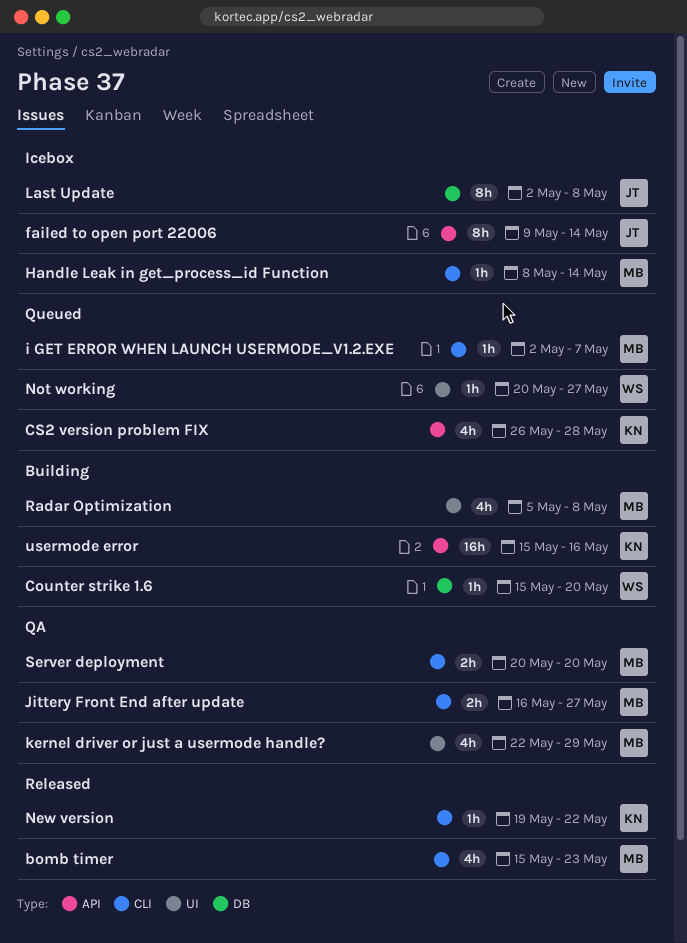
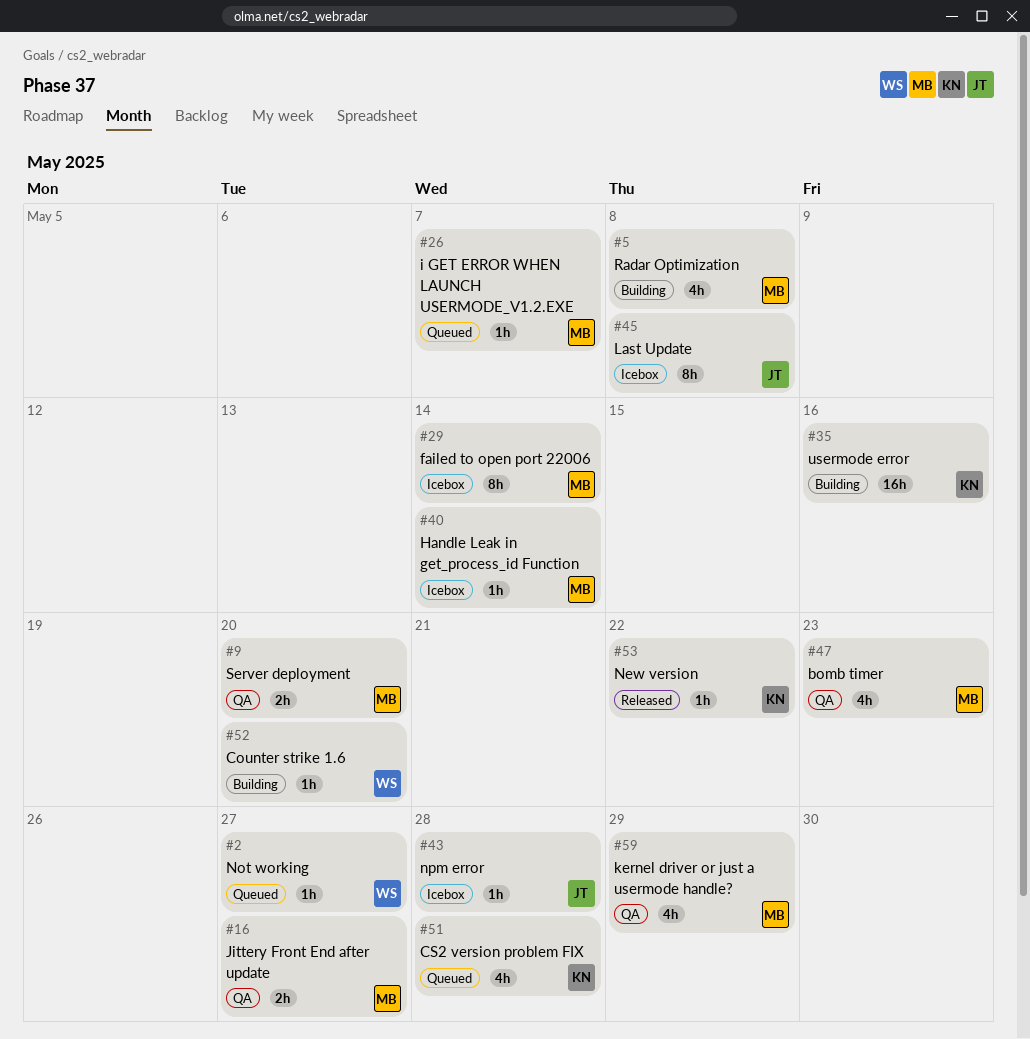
bomb timer, status: Released -> QA
failed to open port 22006, owner: JT -> MB
npm error: none -> present

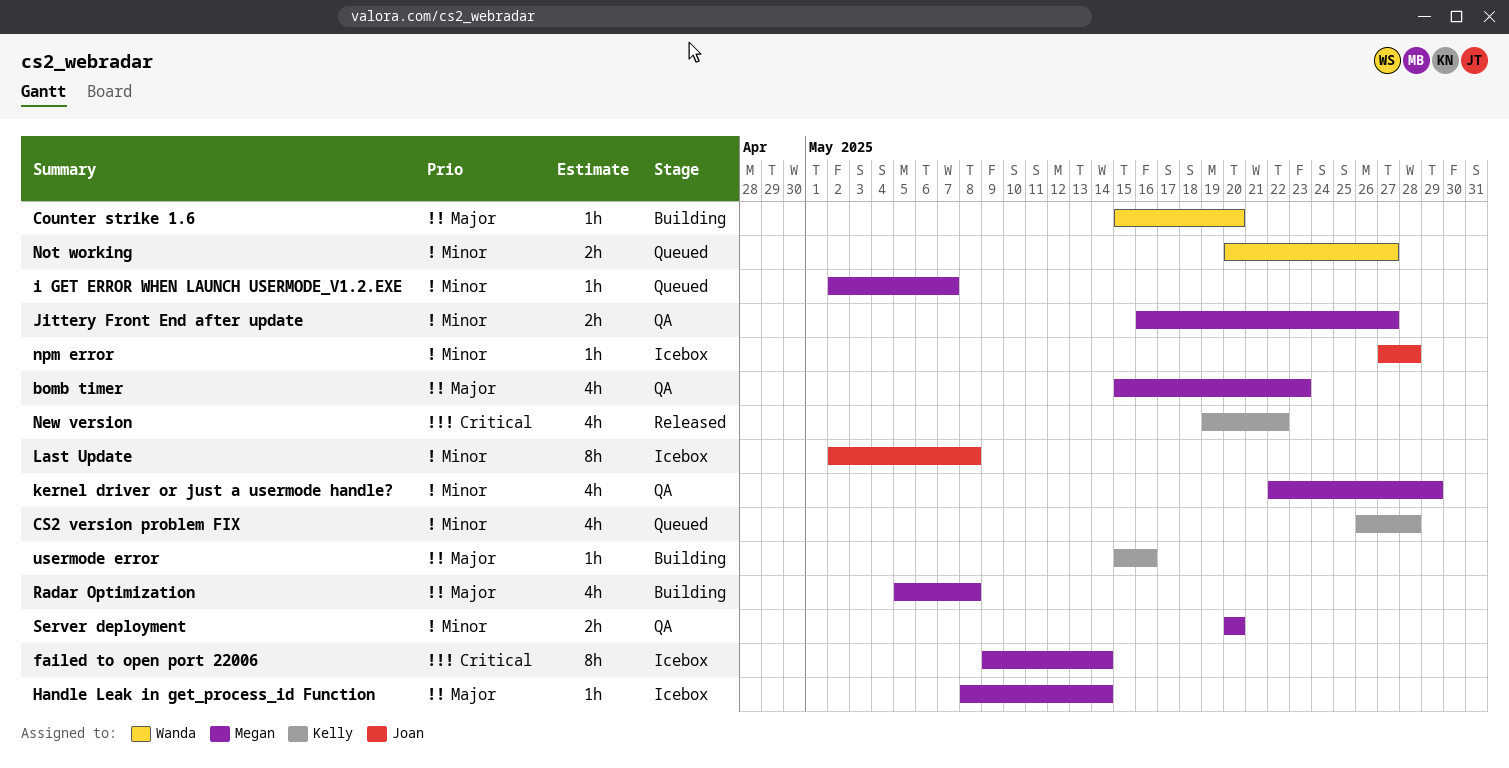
New version, estimate: 1h -> 4h
Not working, estimate: 1h -> 2h
usermode error, estimate: 16h -> 1h

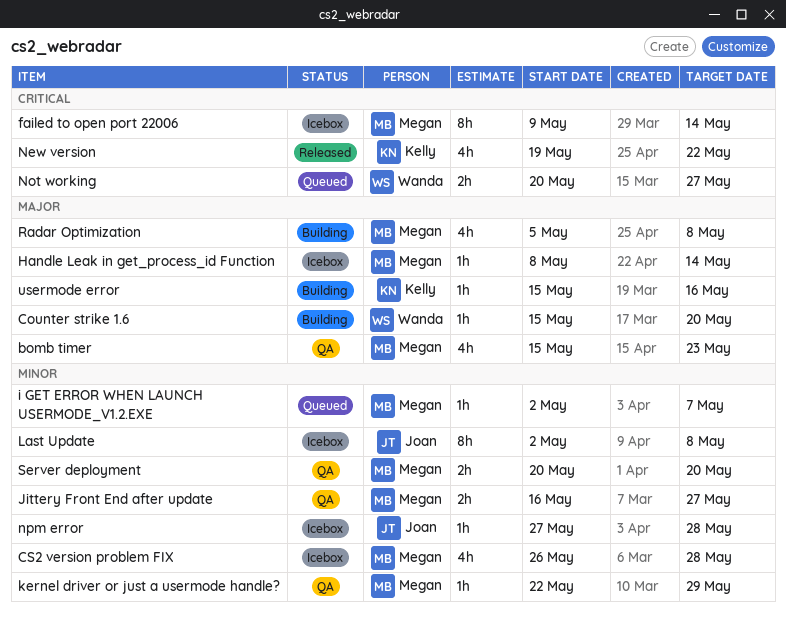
CS2 version problem FIX, status: Queued -> Icebox
CS2 version problem FIX, owner: Kelly -> Megan
kernel driver or just a usermode handle?, estimate: 4h -> 1h
Not working, priority: Minor -> Critical

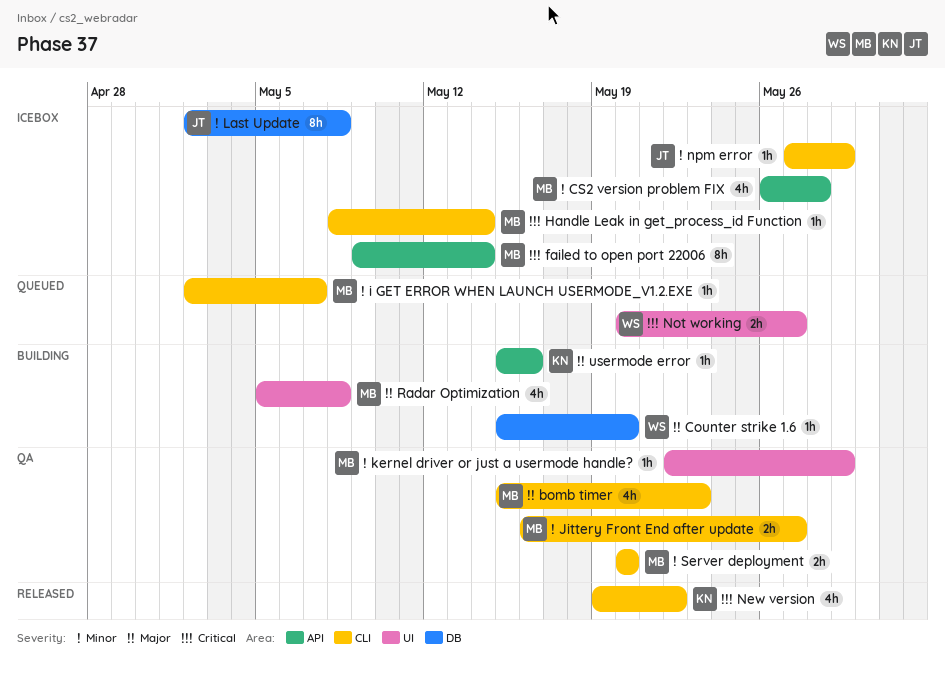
Handle Leak in get_process_id Function, priority: Major -> Critical
npm error, due: May 28 -> May 29

